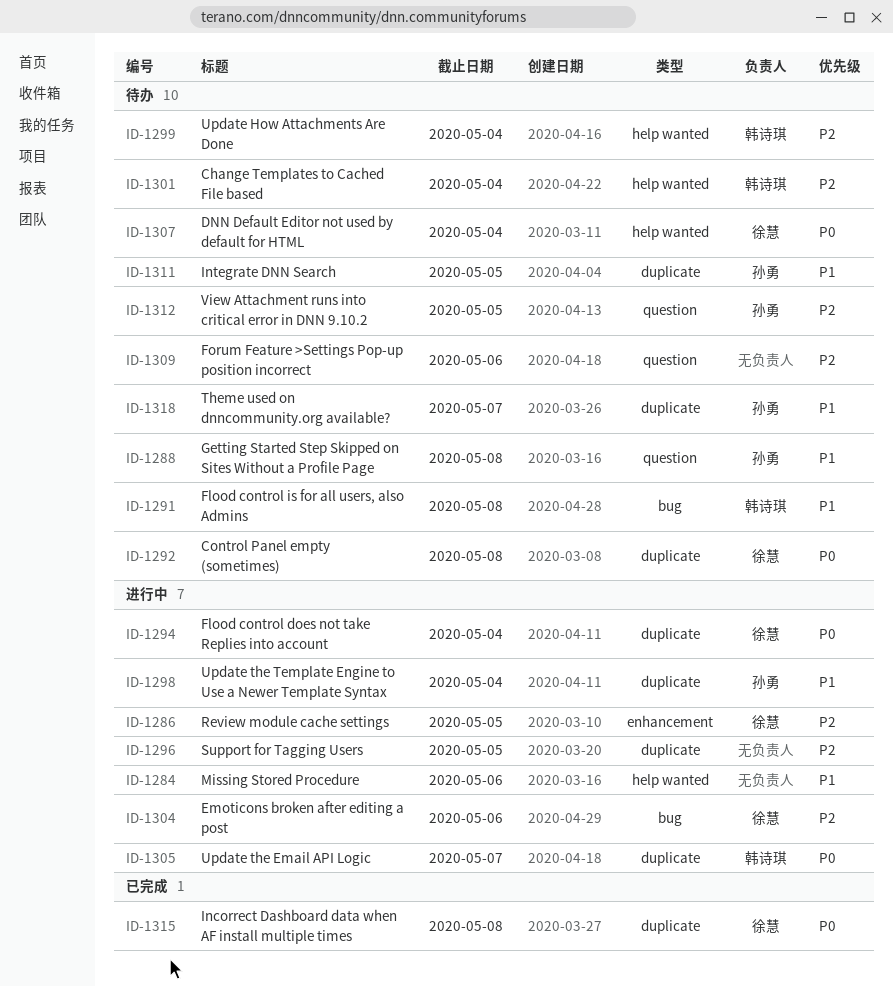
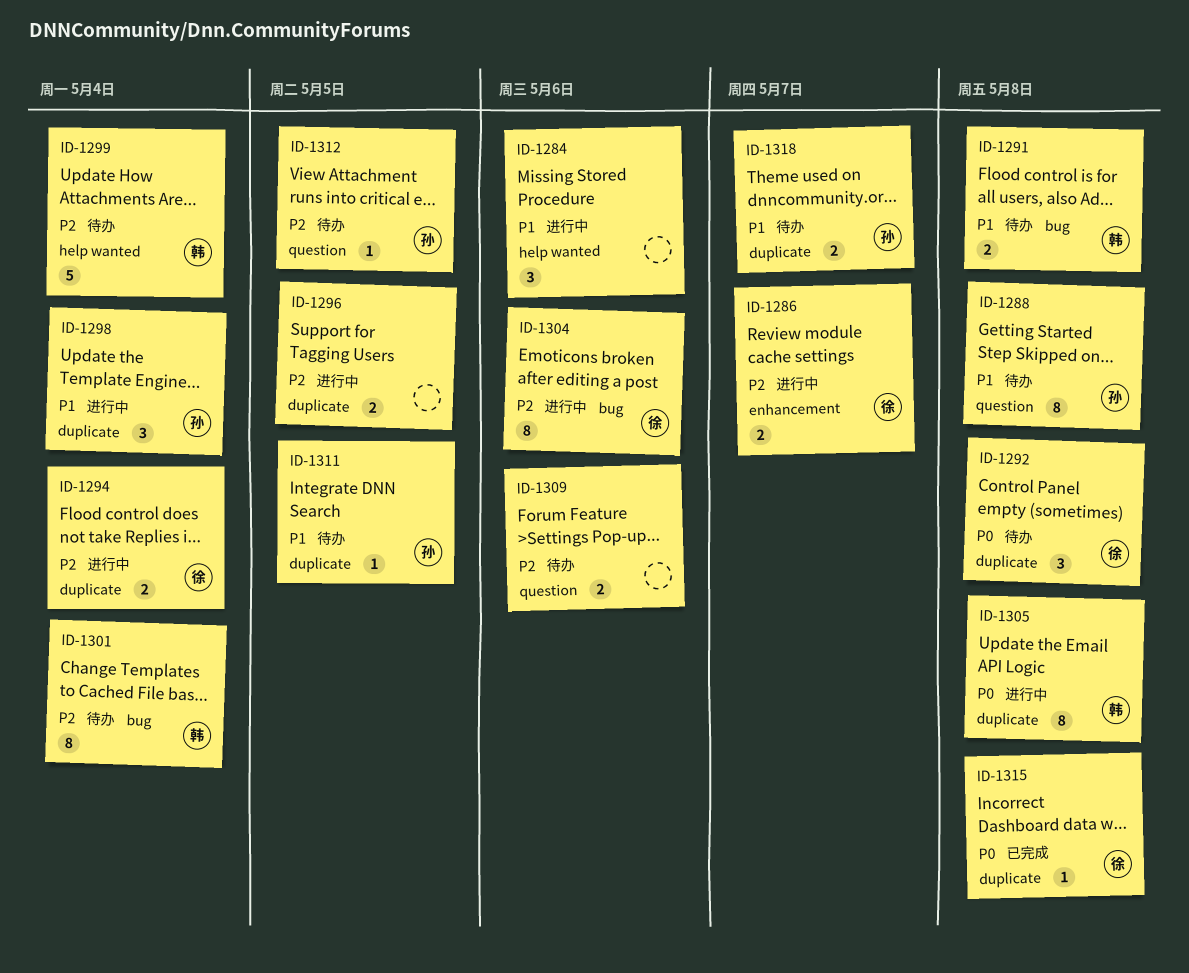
ID-1286, due: May 5 -> May 7
ID-1294, priority: P0 -> P2
ID-1301, label: help wanted -> bug
ID-1305, due: May 7 -> May 8
ID-1307: present -> none

